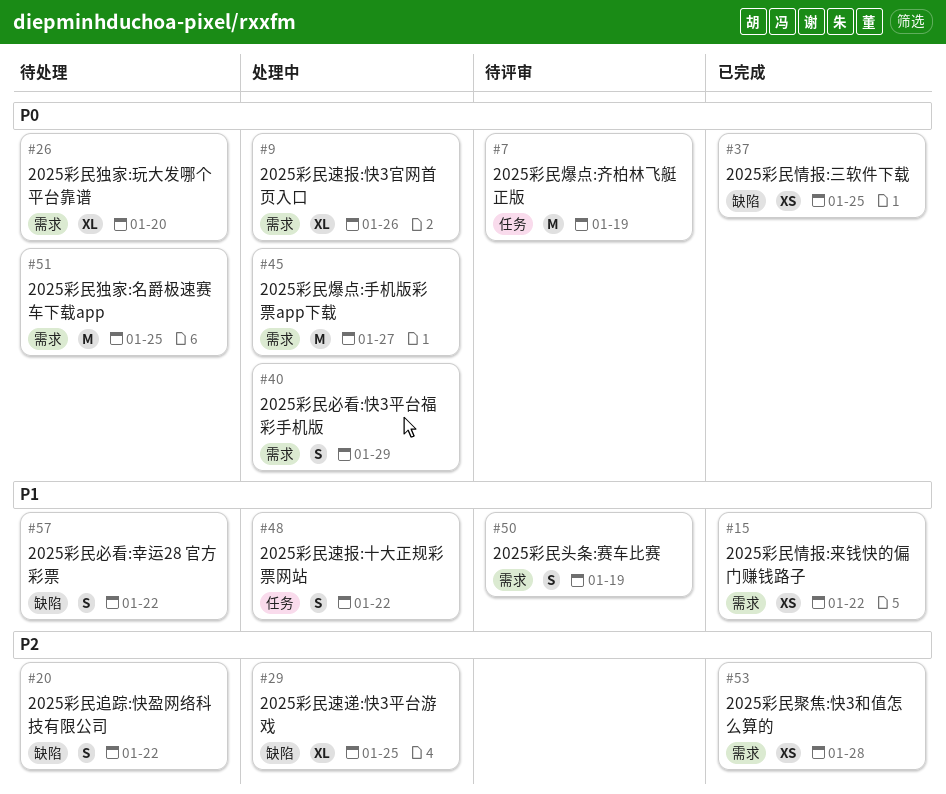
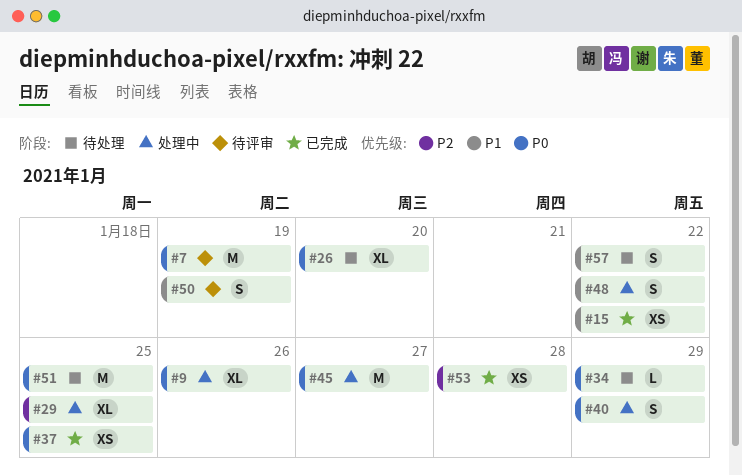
#20: present -> none
#34: none -> present

